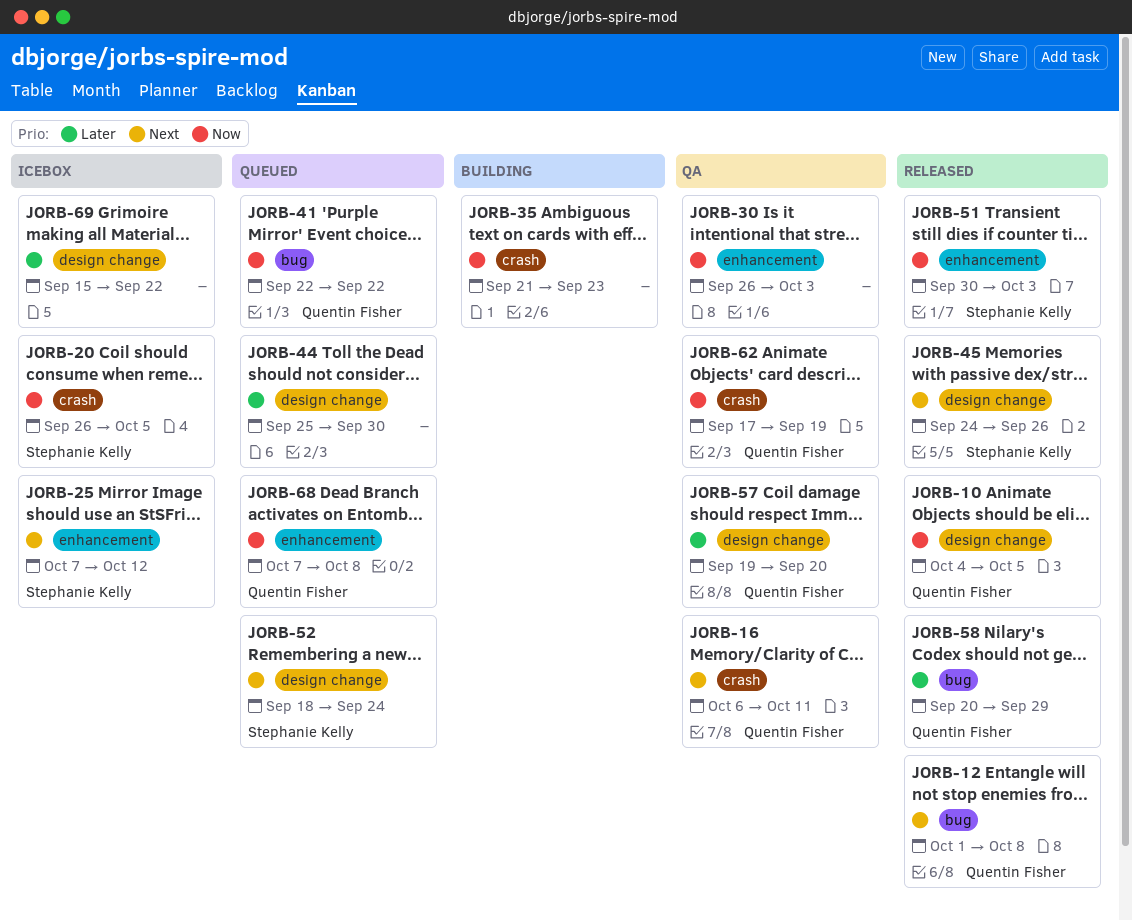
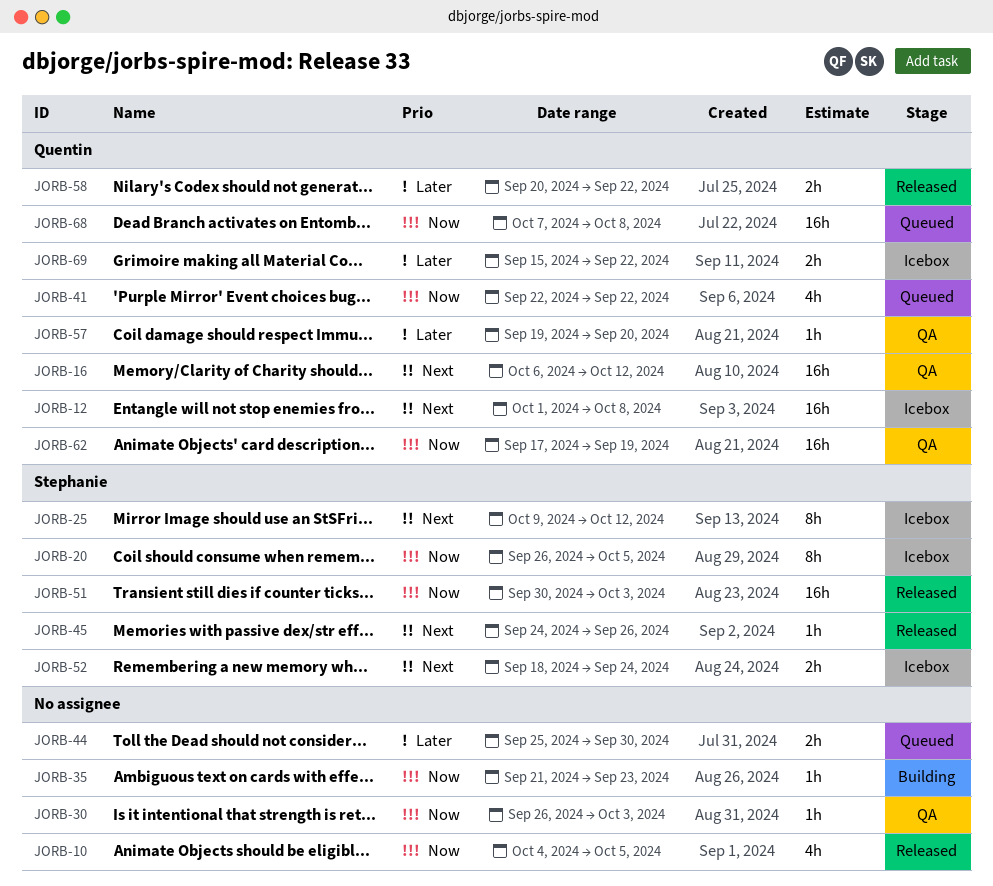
JORB-10, owner: Quentin Fisher -> none
JORB-12, status: Released -> Icebox
JORB-16, due: Oct 11 -> Oct 12
JORB-25, start: Oct 7 -> Oct 9
JORB-52, status: Queued -> Icebox
JORB-58, due: Sep 29 -> Sep 22
JORB-69, owner: none -> Quentin Fisher

